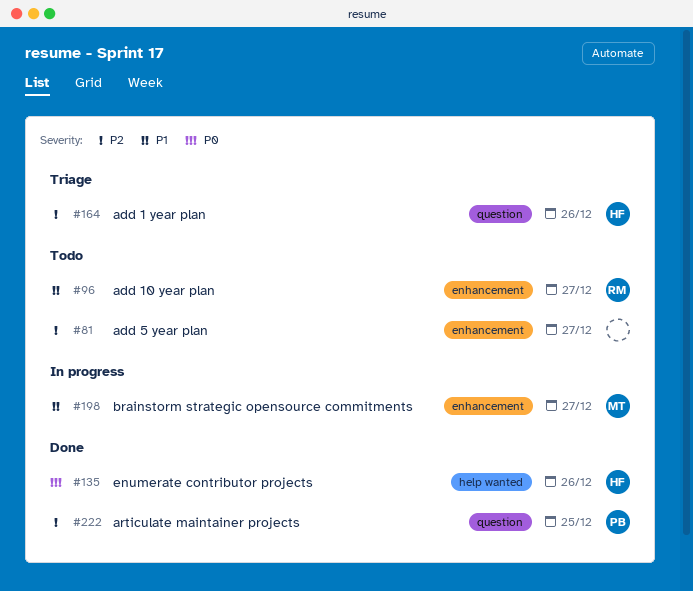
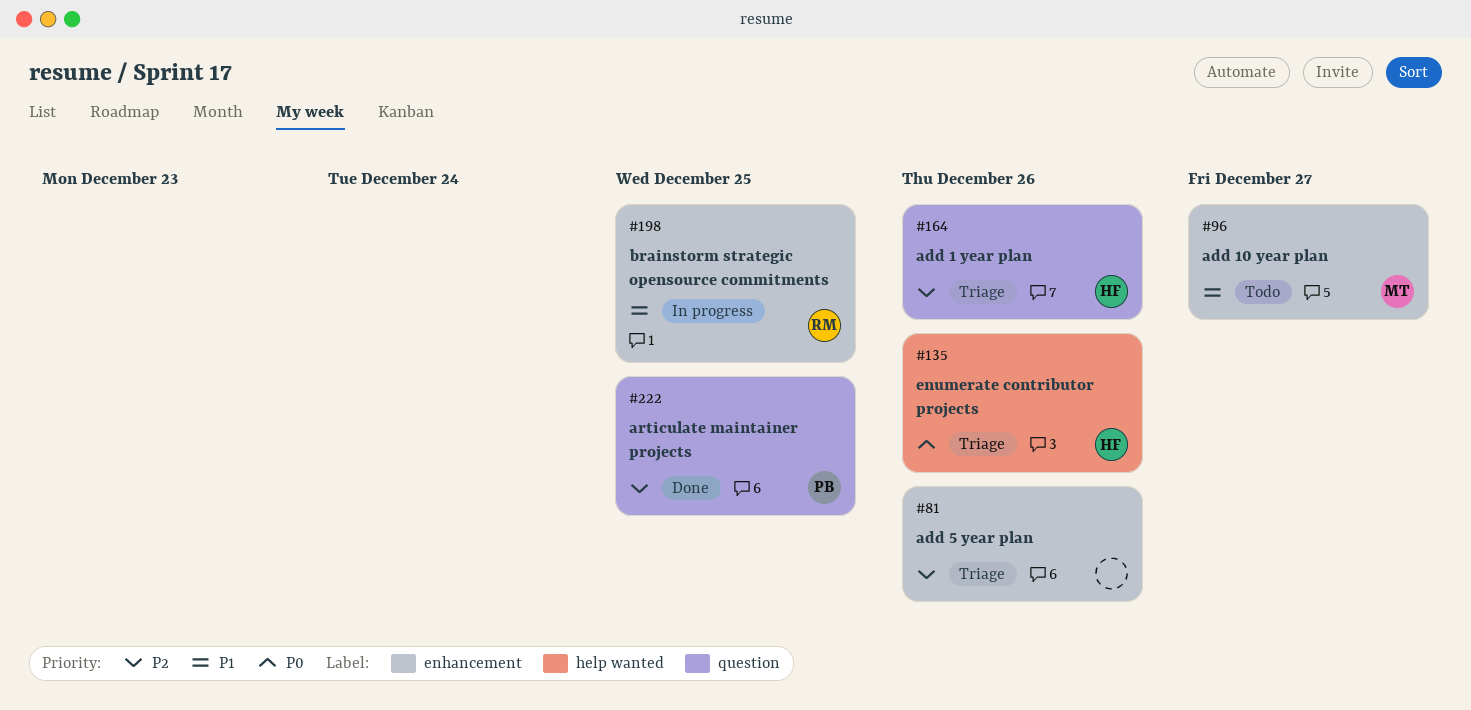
#81, status: Todo -> Triage
#81, due: Dec 27 -> Dec 26
#96, owner: RM -> MT
#135, status: Done -> Triage
#198, owner: MT -> RM
#198, due: Dec 27 -> Dec 25

